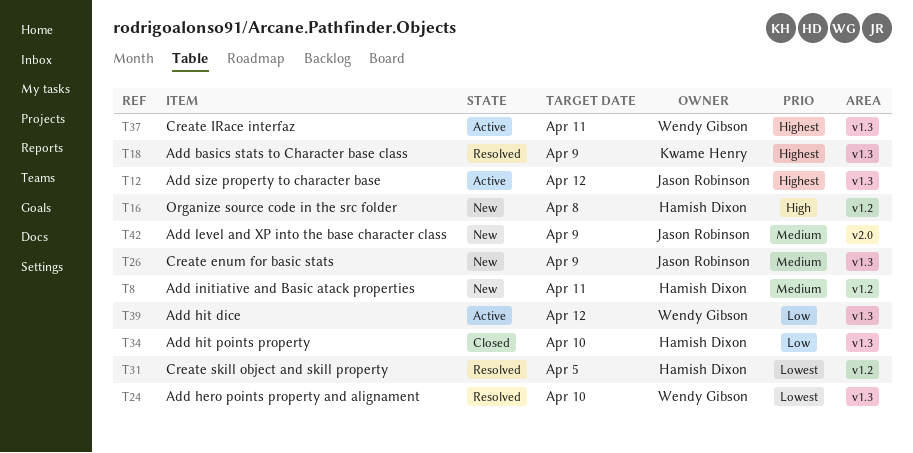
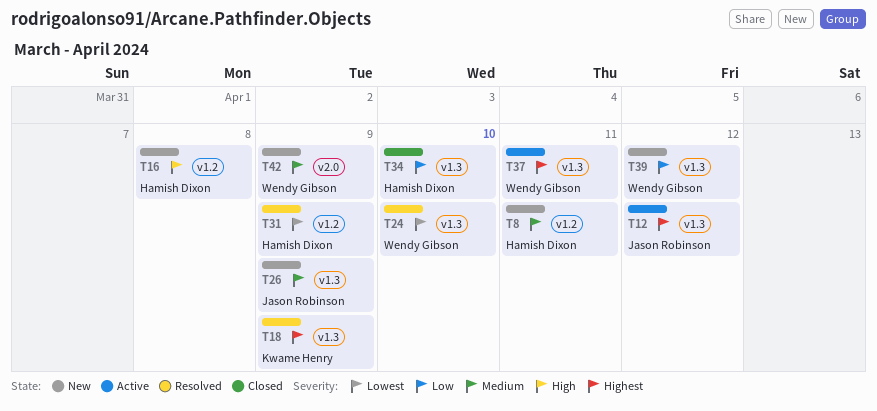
T31, due: Apr 5 -> Apr 9
T39, status: Active -> New
T42, owner: Jason Robinson -> Wendy Gibson

